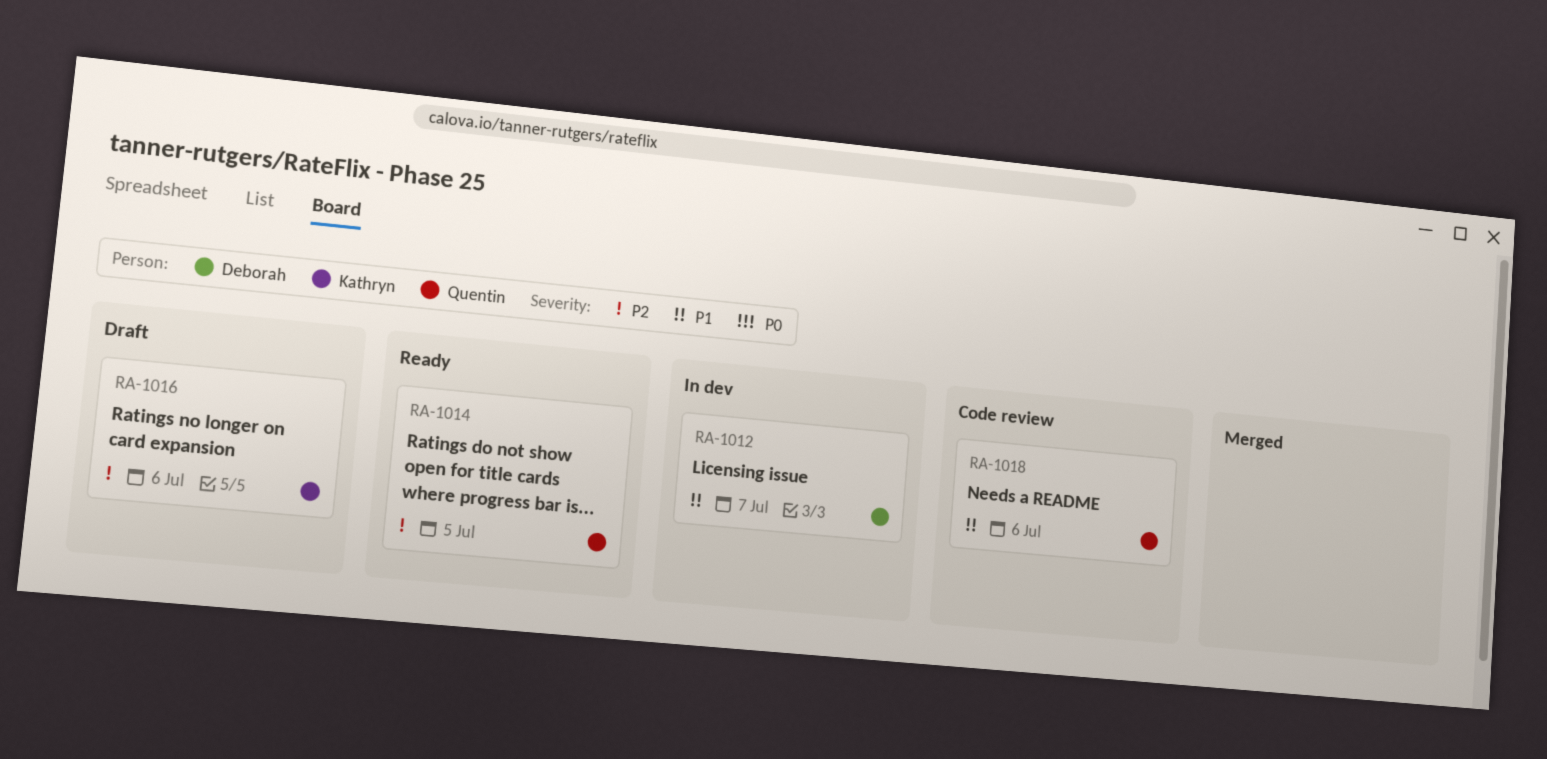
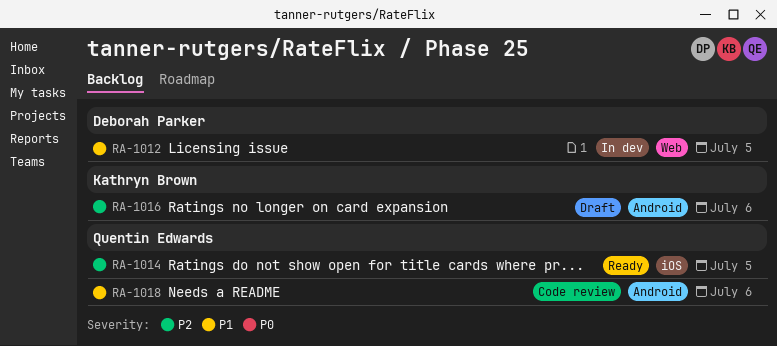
RA-1012, due: Jul 7 -> Jul 5

